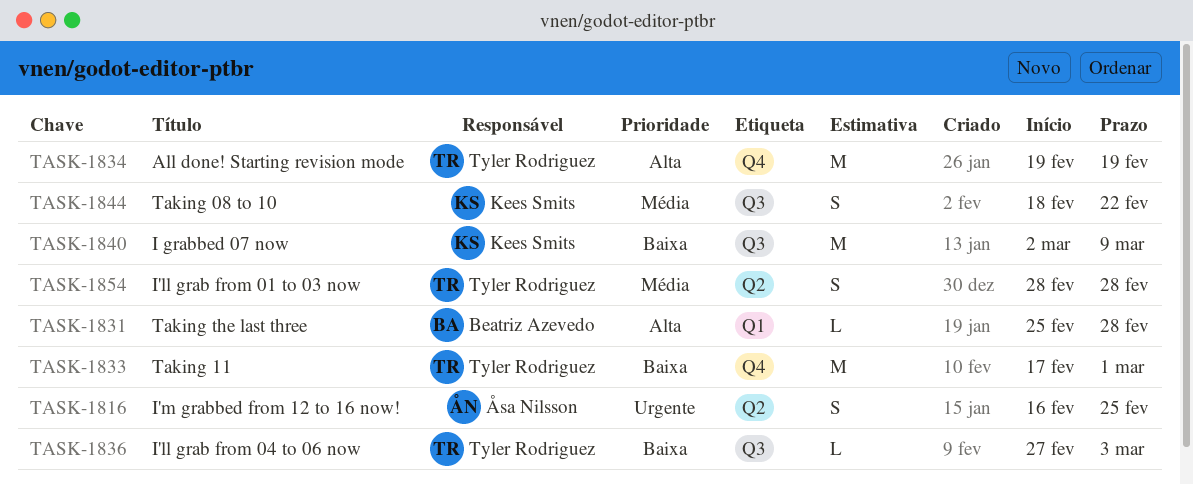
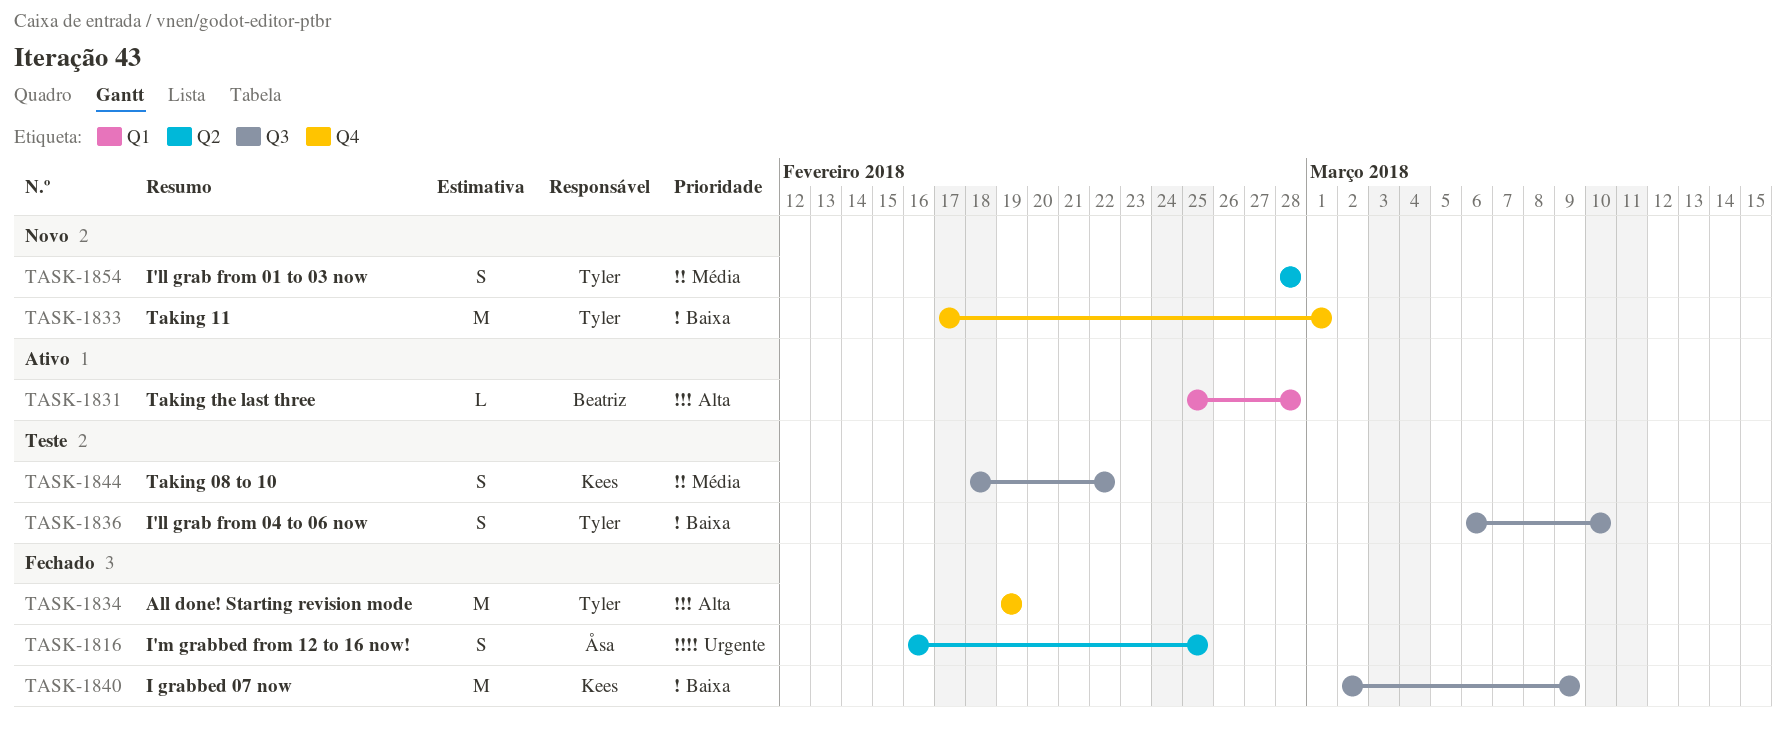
TASK-1836, estimate: L -> S
TASK-1836, start: Feb 27 -> Mar 6
TASK-1836, due: Mar 3 -> Mar 10

